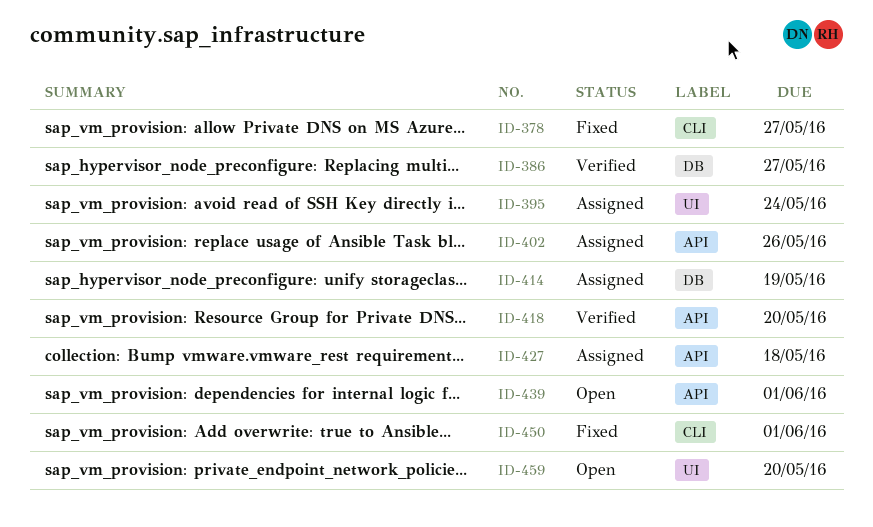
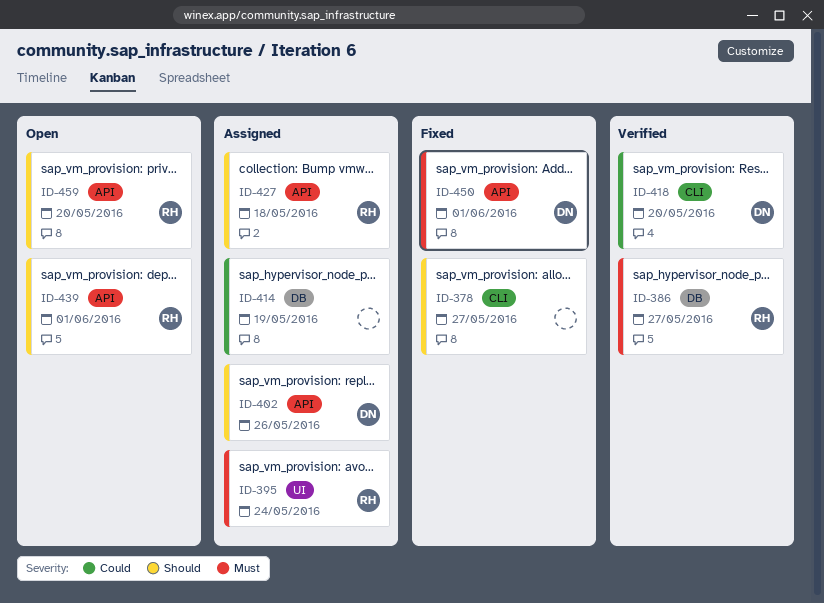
ID-418, label: API -> CLI
ID-450, label: CLI -> API
ID-459, label: UI -> API

